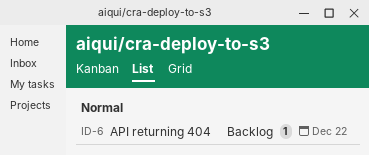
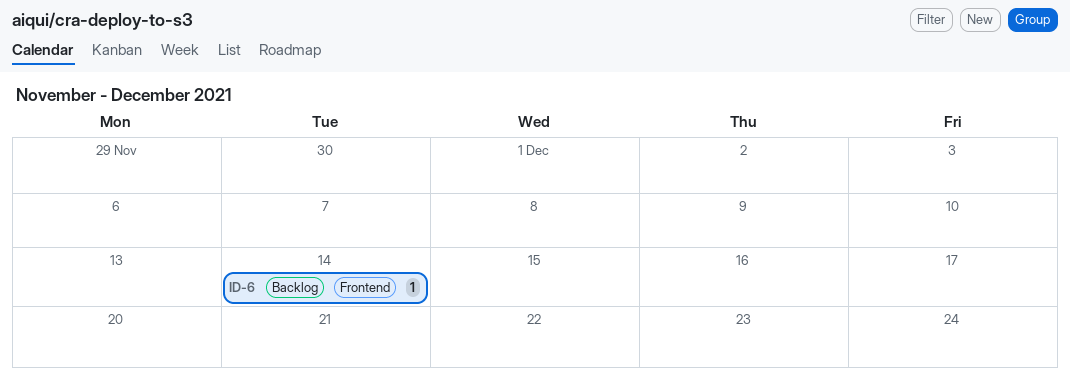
ID-6, due: Dec 22 -> Dec 14

